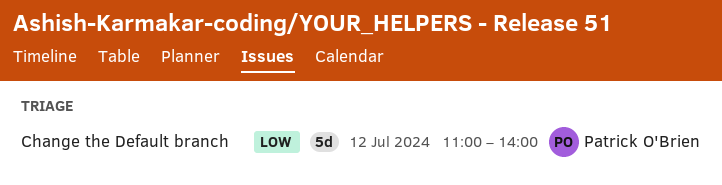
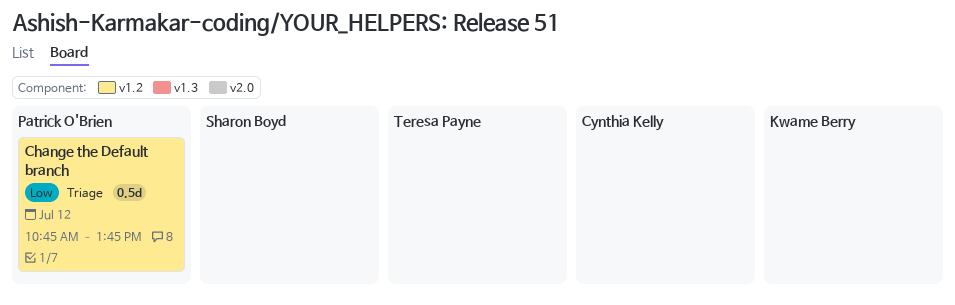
Change the Default branch, estimate: 5d -> 0.5d
Change the Default branch, begins: 11:00 -> 10:45
Change the Default branch, ends: 14:00 -> 13:45

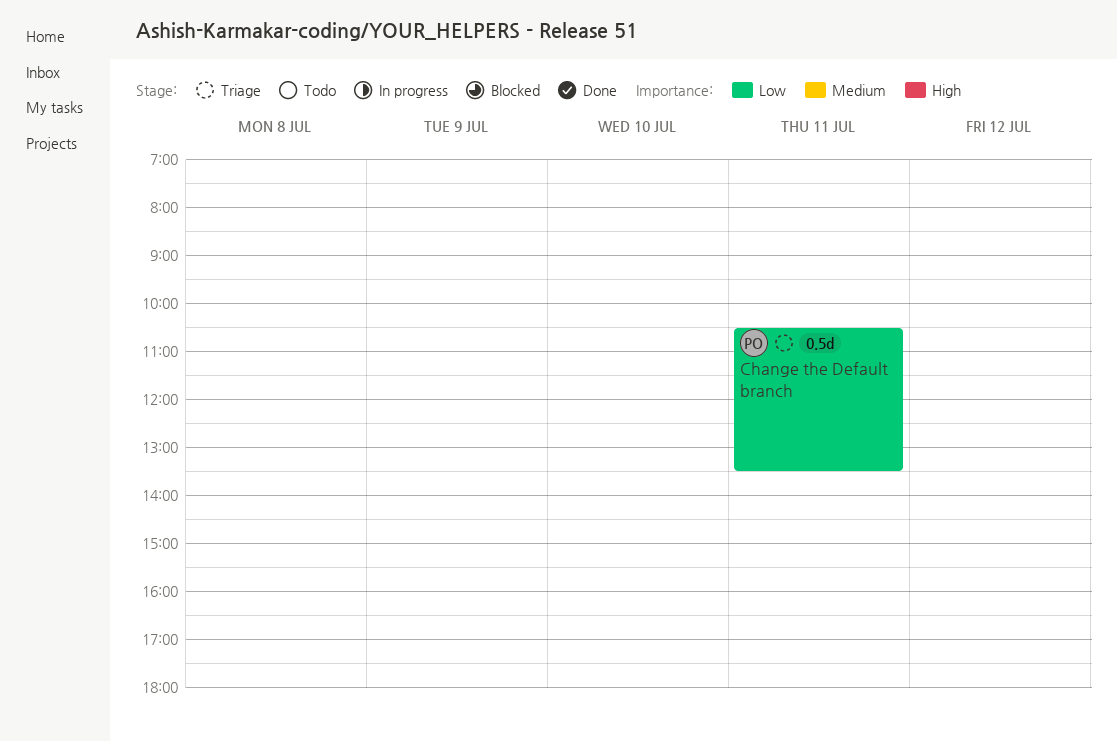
Change the Default branch, day: Jul 12 -> Jul 11
Change the Default branch, begins: 10:45 -> 10:30
Change the Default branch, ends: 13:45 -> 13:30

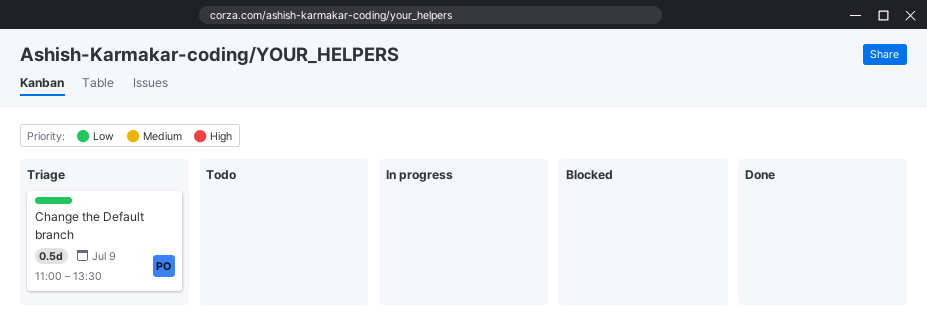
Change the Default branch, day: Jul 11 -> Jul 9
Change the Default branch, begins: 10:30 -> 11:00

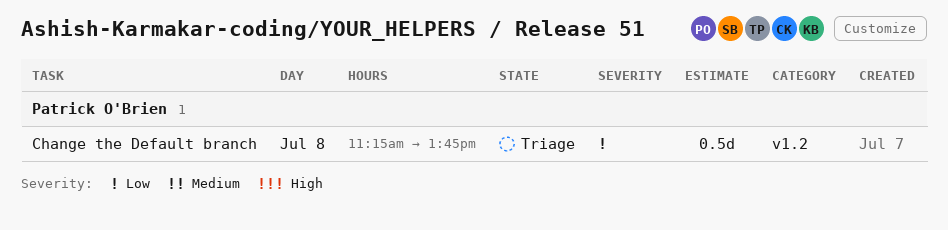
Change the Default branch, day: Jul 9 -> Jul 8
Change the Default branch, begins: 11:00 -> 11:15
Change the Default branch, ends: 13:30 -> 13:45

